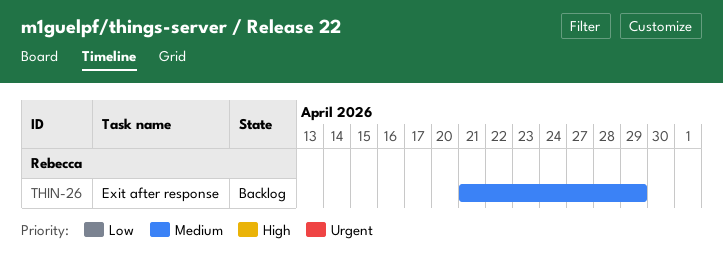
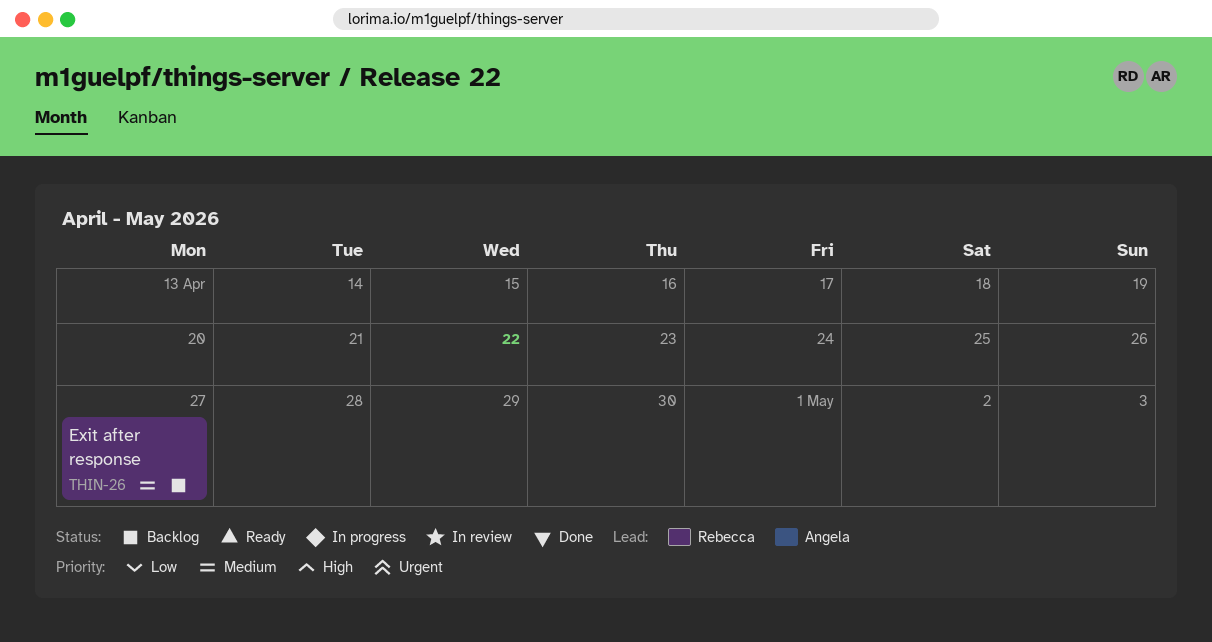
THIN-26, due: Apr 29 -> Apr 27

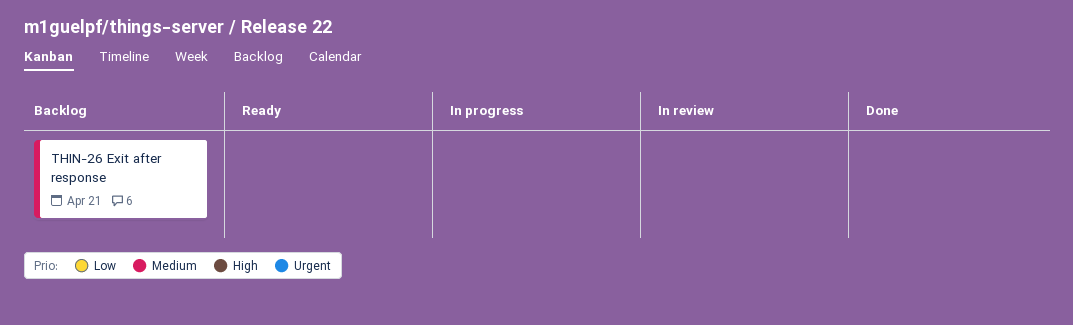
THIN-26, due: Apr 27 -> Apr 21

